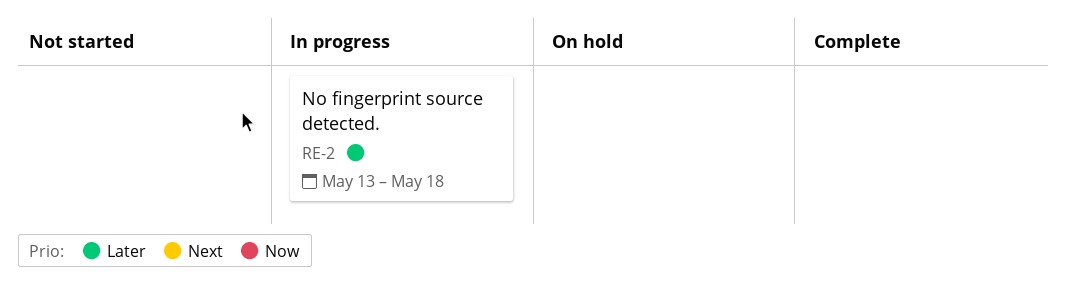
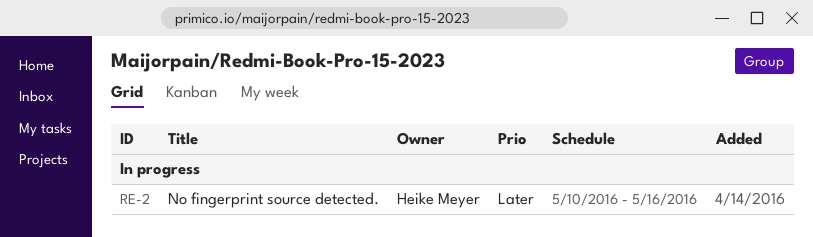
RE-2, start: May 13 -> May 10
RE-2, due: May 18 -> May 16

